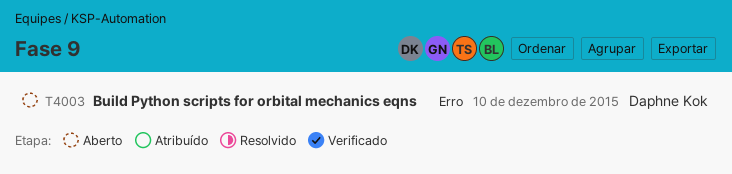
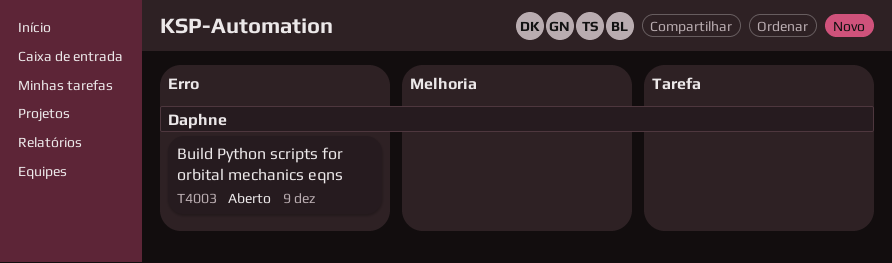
T4003, due: Dec 10 -> Dec 9

